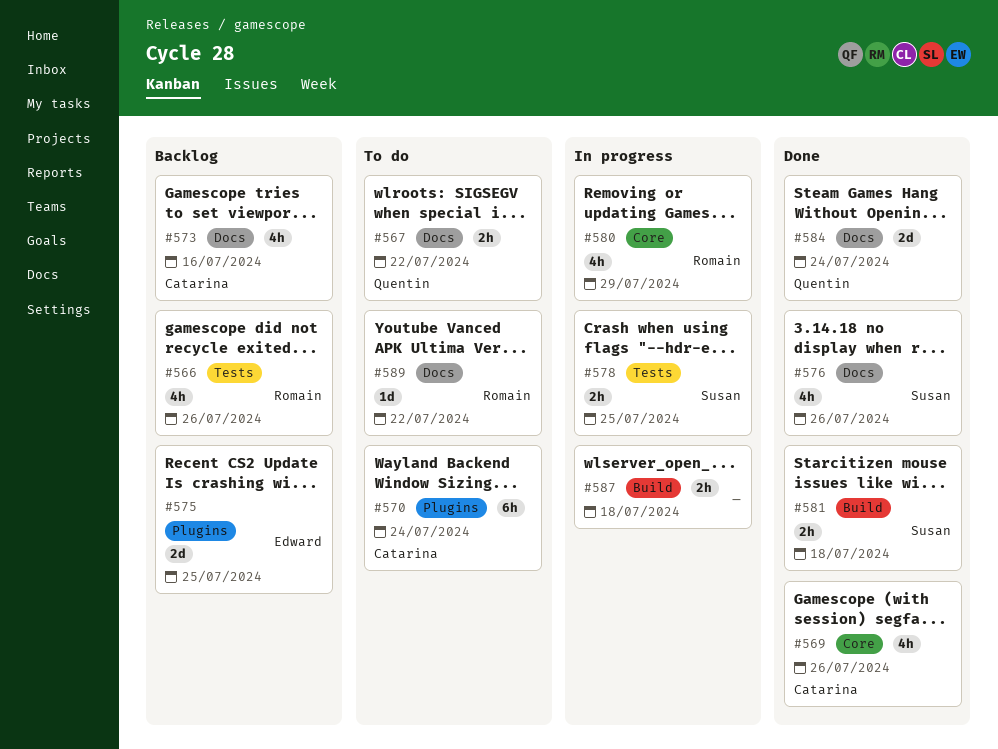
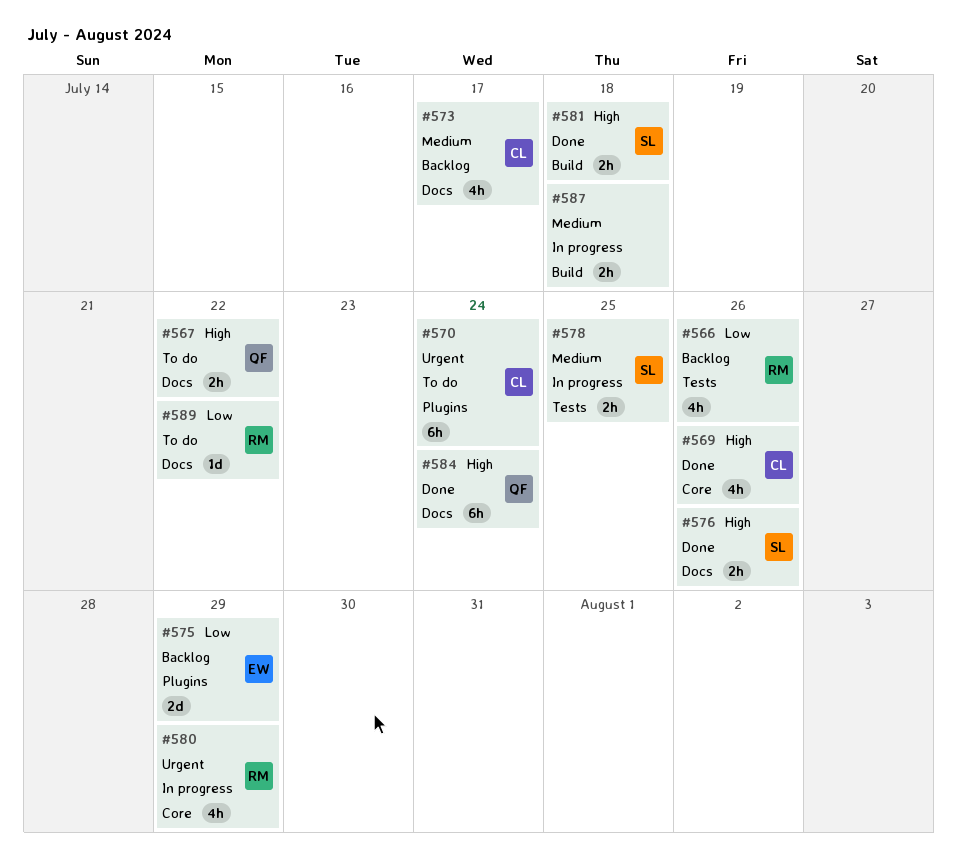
#573, due: Jul 16 -> Jul 17
#575, due: Jul 25 -> Jul 29
#576, estimate: 4h -> 2h
#584, estimate: 2d -> 6h

